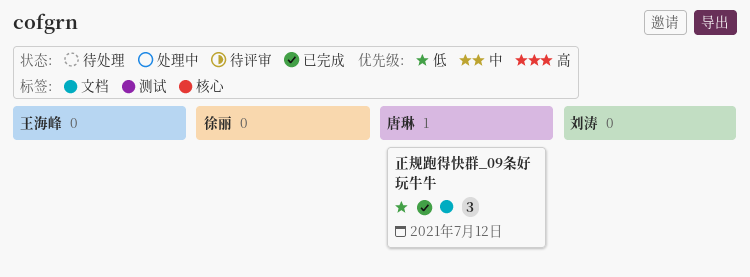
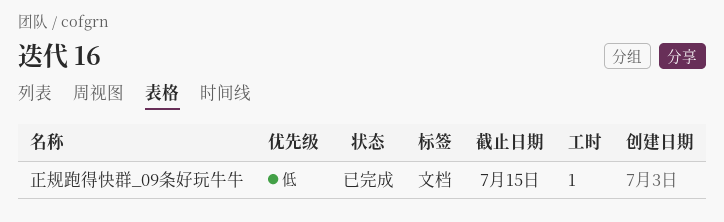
正规跑得快群_09条好玩牛牛, estimate: 3 -> 1
正规跑得快群_09条好玩牛牛, due: Jul 12 -> Jul 15

